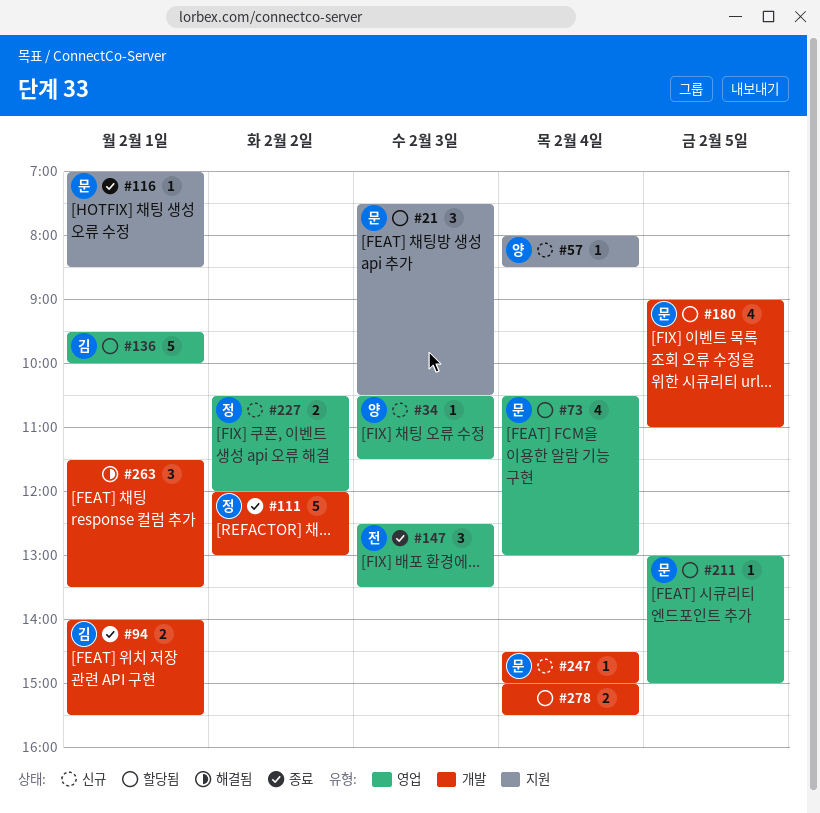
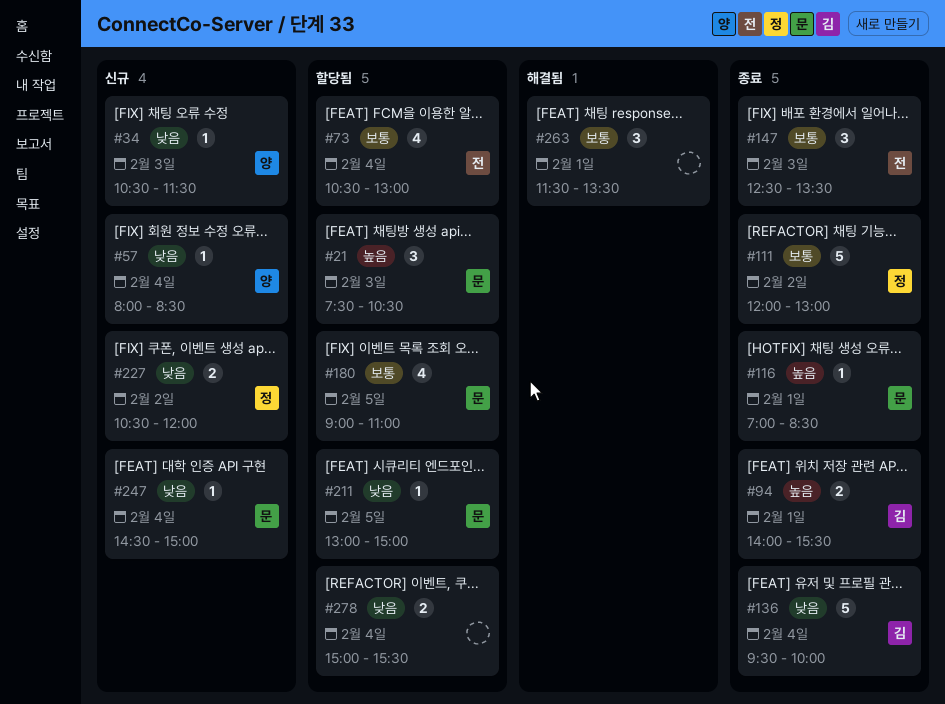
#73, owner: 문 -> 전
#136, status: 할당됨 -> 종료
#136, day: Feb 1 -> Feb 4

